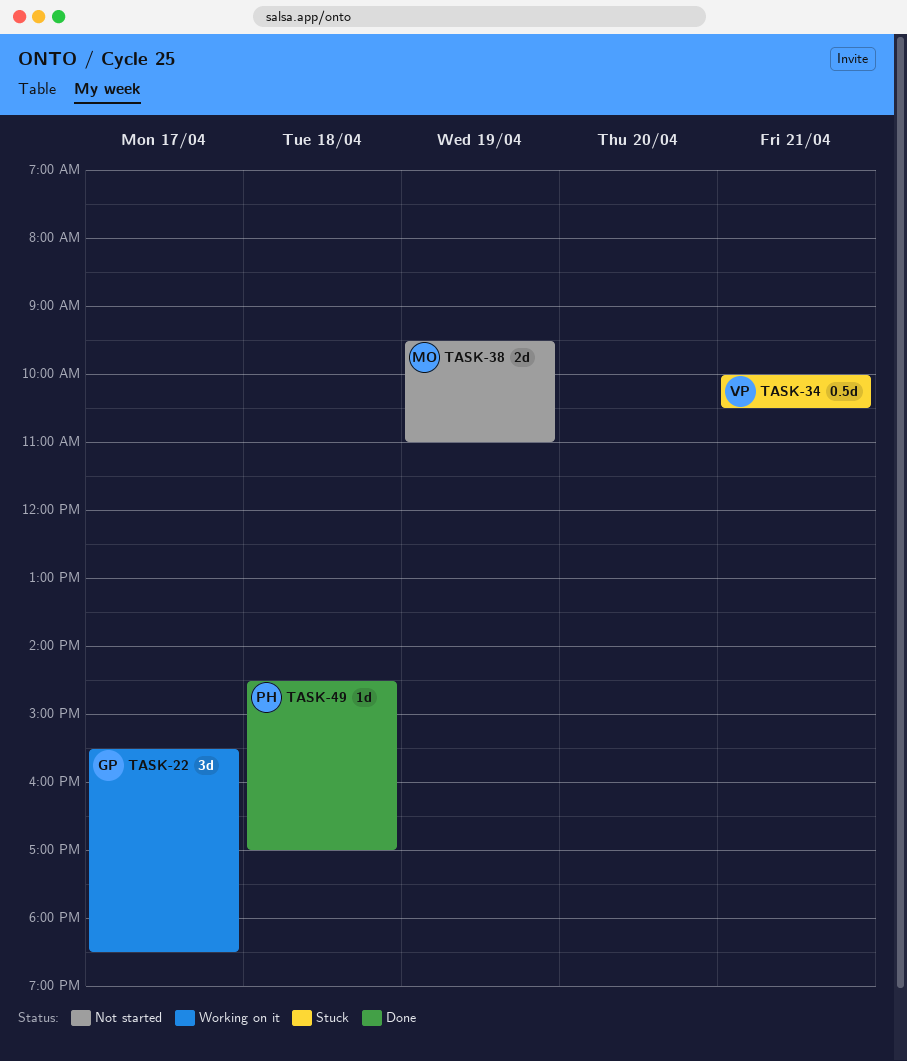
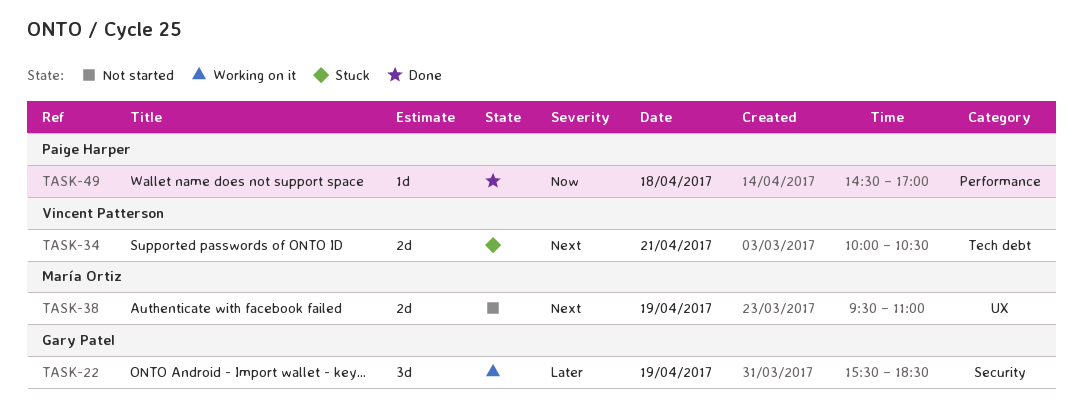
TASK-22, day: Apr 17 -> Apr 19
TASK-34, estimate: 0.5d -> 2d

